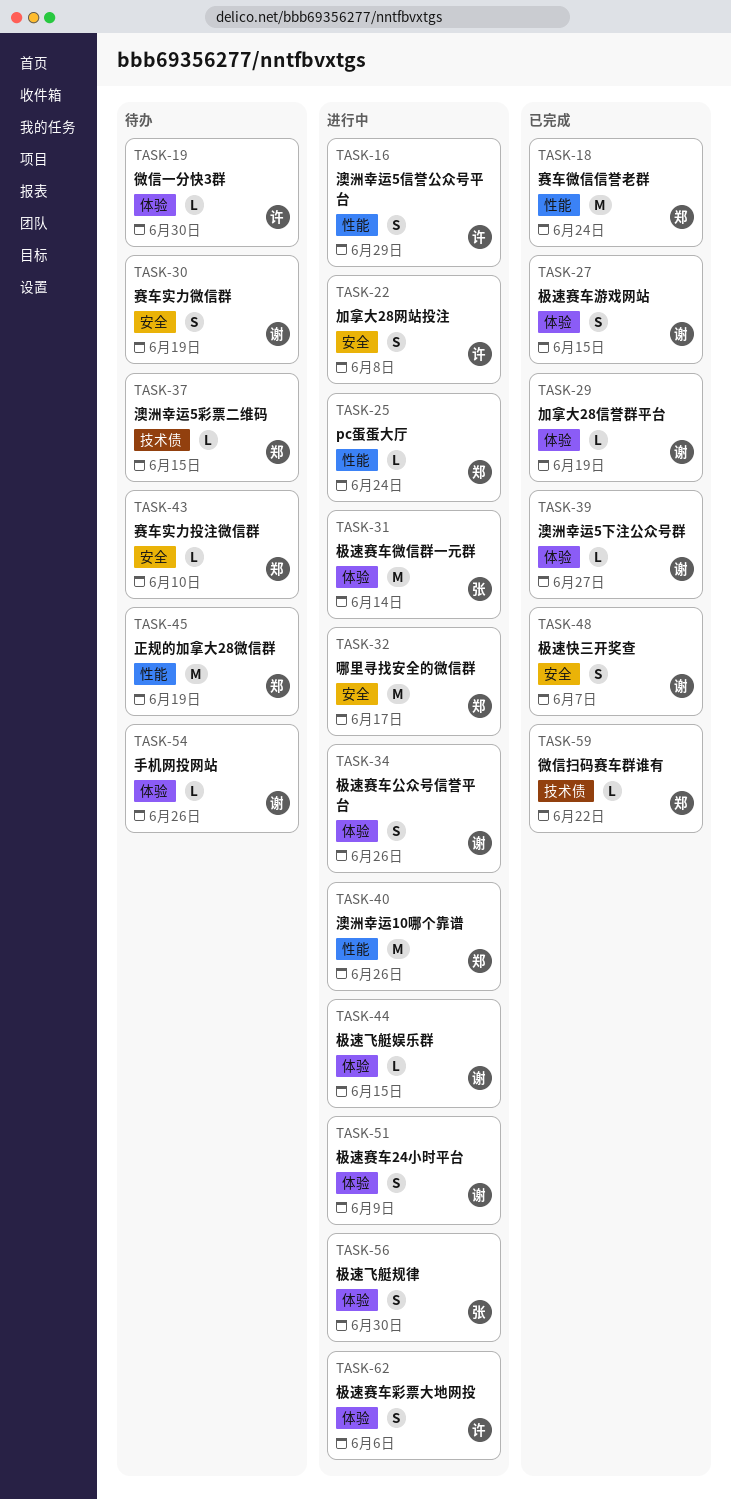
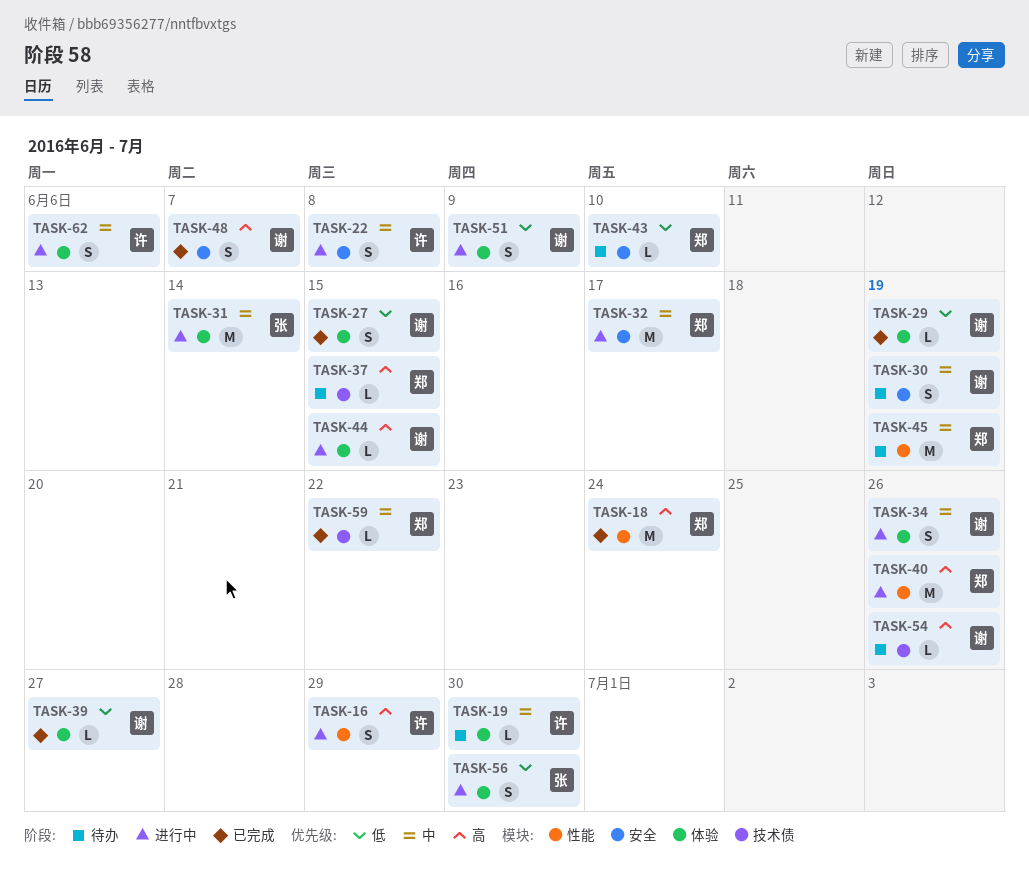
TASK-25: present -> none
TASK-54, label: 体验 -> 技术债

